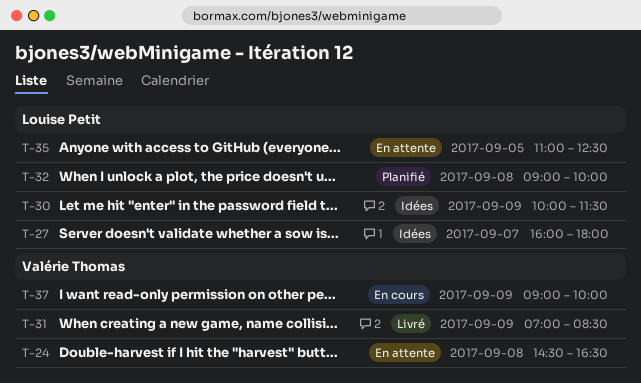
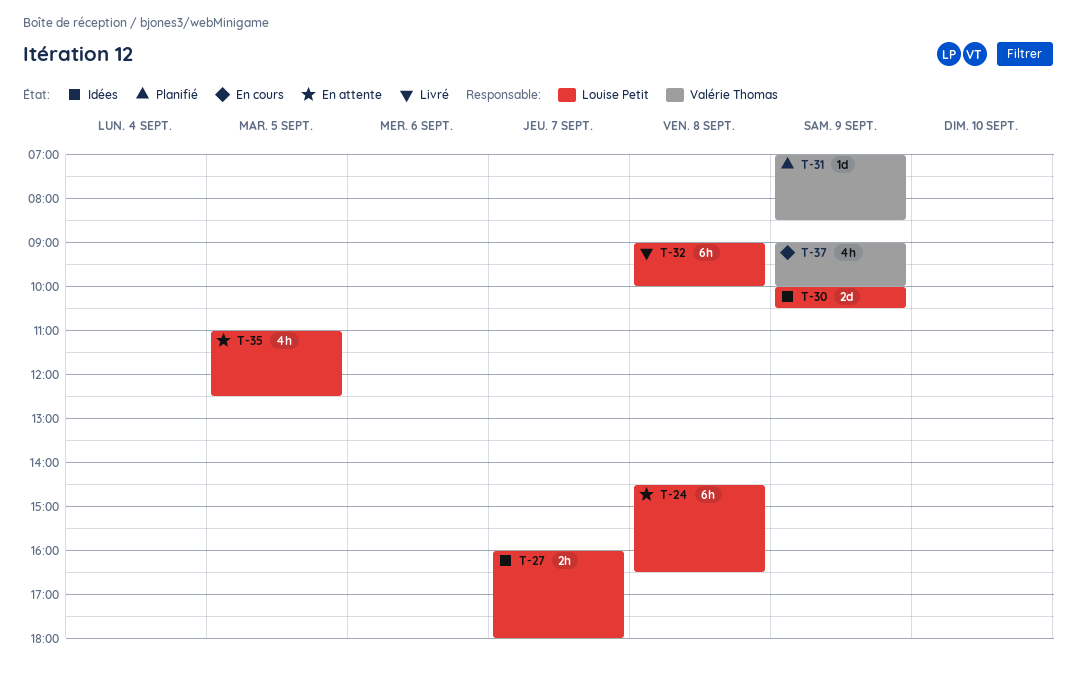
T-24, owner: Valérie Thomas -> Louise Petit
T-30, ends: 11:30 -> 10:30
T-31, status: Livré -> Planifié
T-32, status: Planifié -> Livré

